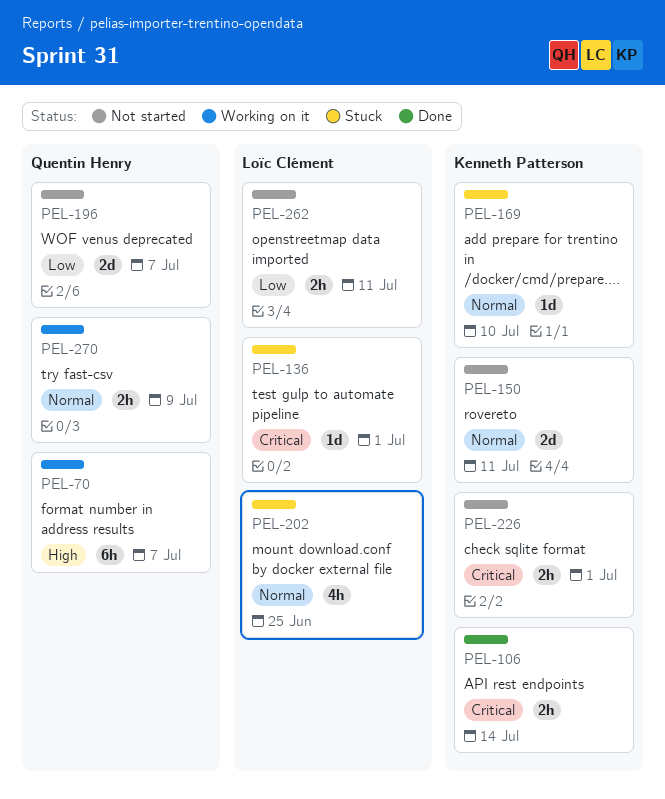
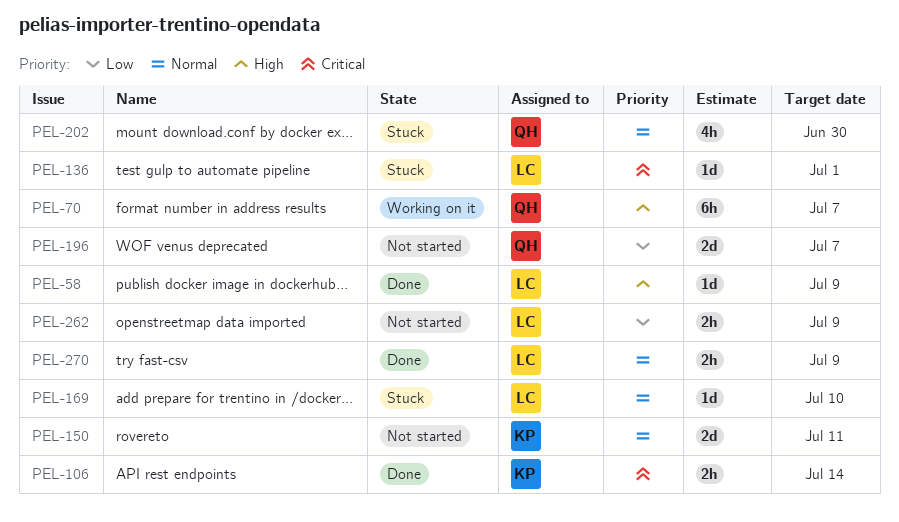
PEL-58: none -> present
PEL-169, owner: Kenneth Patterson -> Loïc Clément
PEL-202, owner: Loïc Clément -> Quentin Henry
PEL-202, due: Jun 25 -> Jun 30
PEL-226: present -> none
PEL-262, due: Jul 11 -> Jul 9
PEL-270, status: Working on it -> Done
PEL-270, owner: Quentin Henry -> Loïc Clément

